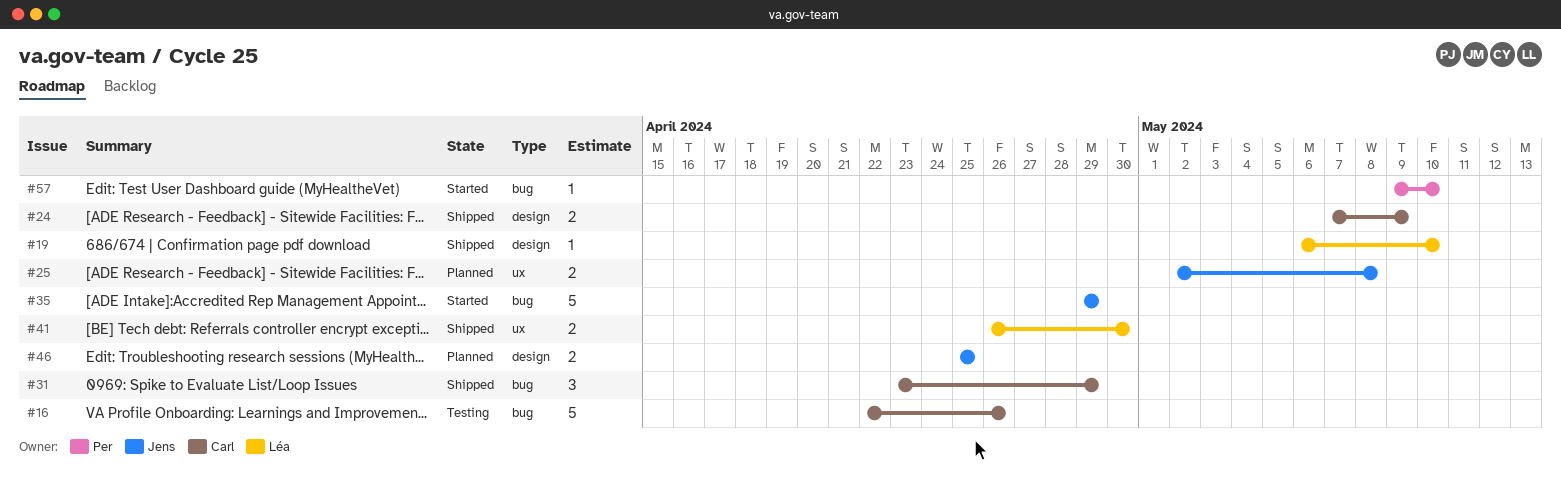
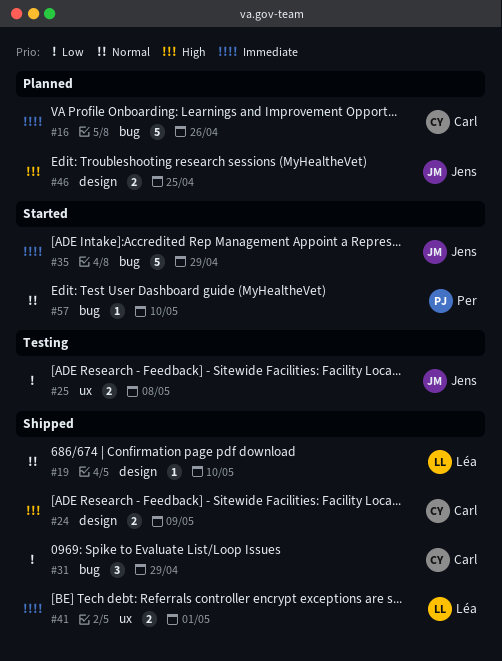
#16, status: Testing -> Planned
#25, status: Planned -> Testing
#41, due: Apr 30 -> May 1

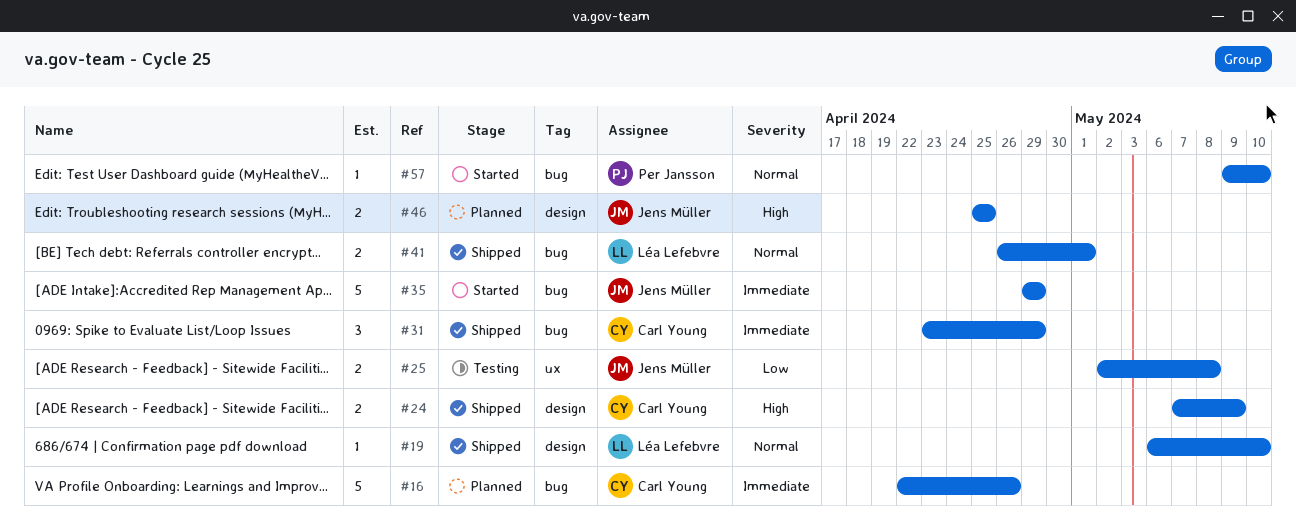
#31, priority: Low -> Immediate
#41, priority: Immediate -> Normal
#41, label: ux -> bug

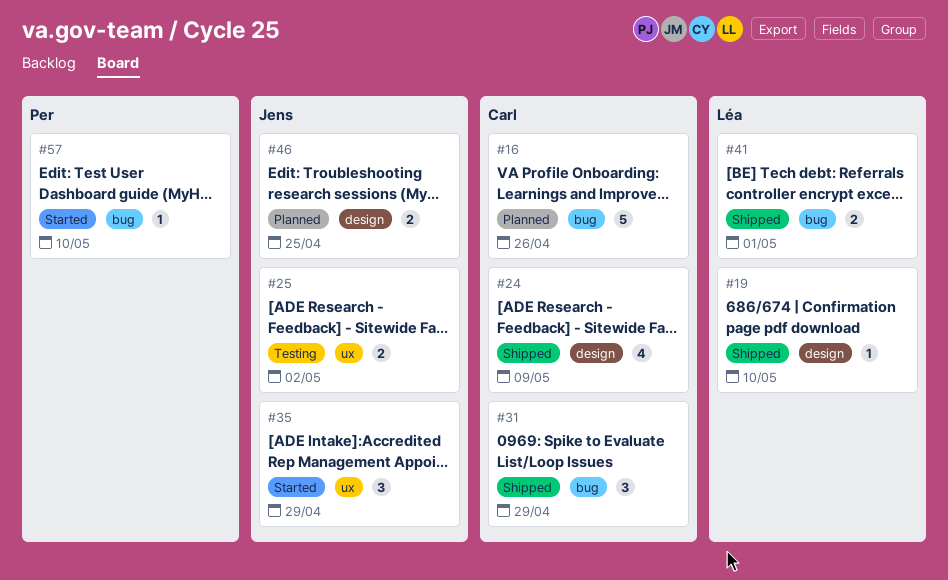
#24, estimate: 2 -> 4
#25, due: May 8 -> May 2
#35, label: bug -> ux
#35, estimate: 5 -> 3

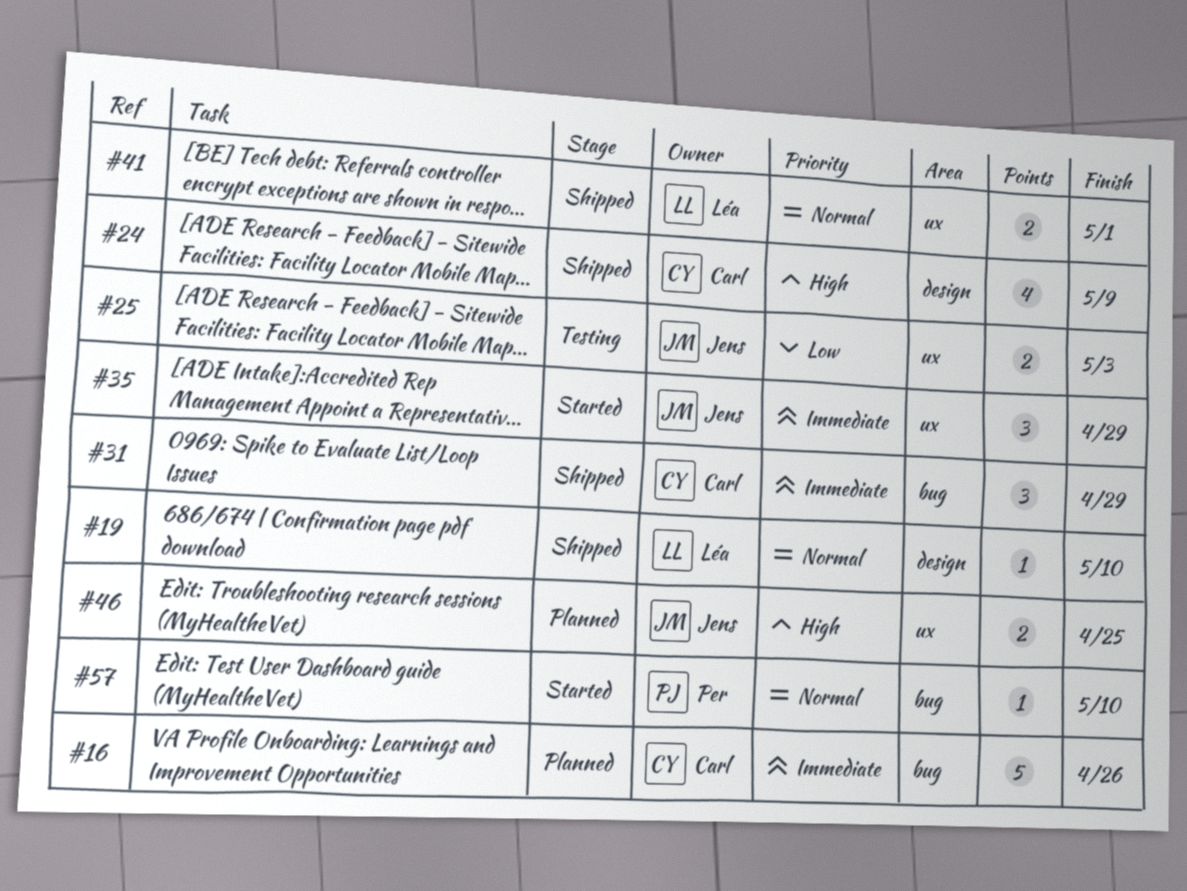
#25, due: May 2 -> May 3
#41, label: bug -> ux
#46, label: design -> ux

